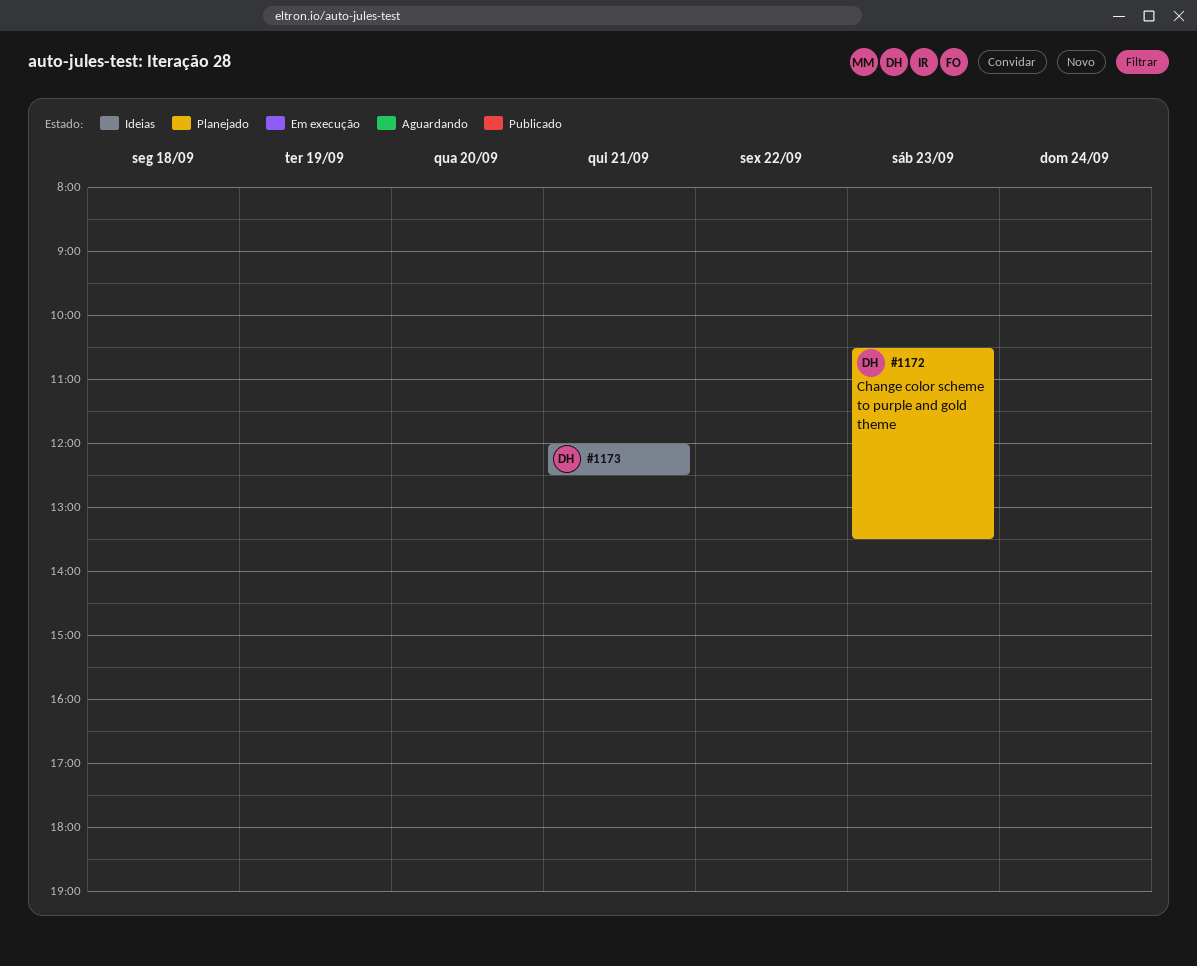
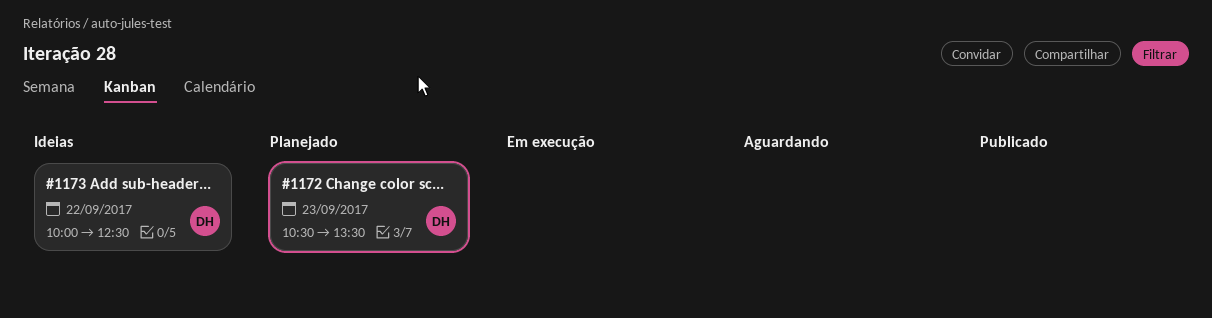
#1173, day: Sep 21 -> Sep 22
#1173, begins: 12:00 -> 10:00

